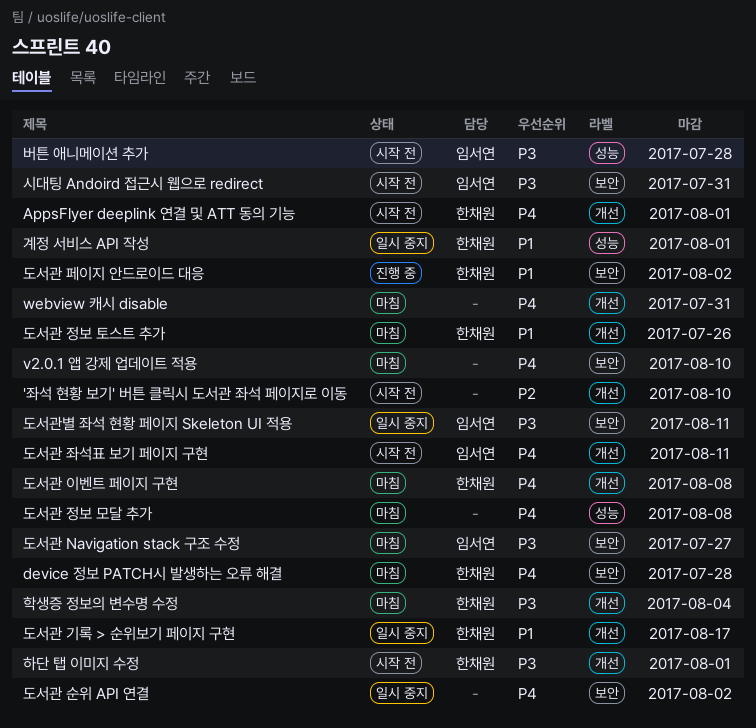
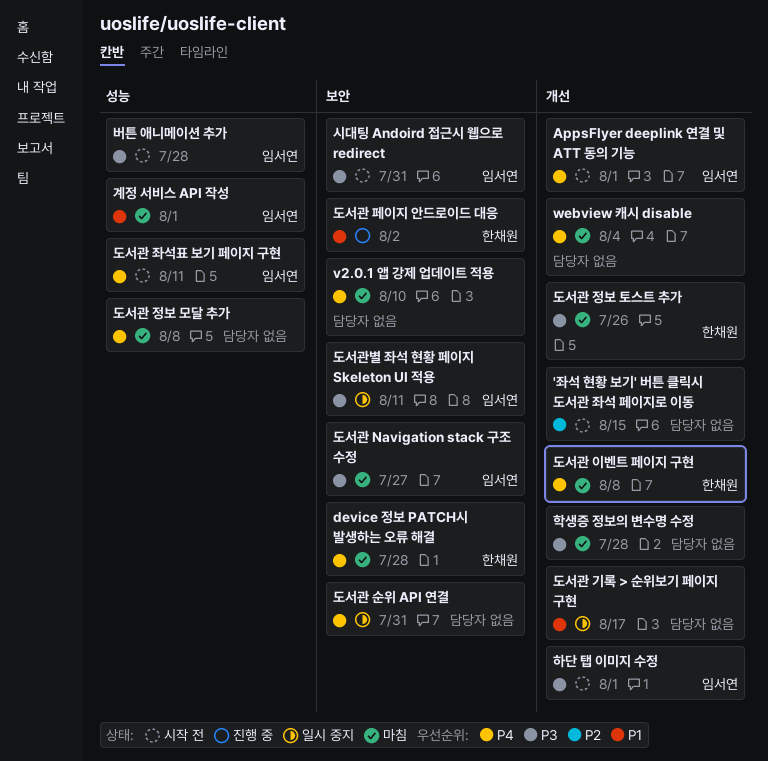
'좌석 현황 보기' 버튼 클릭시 도서관 좌석 페이지로 이동, due: Aug 10 -> Aug 15
AppsFlyer deeplink 연결 및 ATT 동의 기능, owner: 한채원 -> 임서연
webview 캐시 disable, due: Jul 31 -> Aug 4
계정 서비스 API 작성, status: 일시 중지 -> 마침
계정 서비스 API 작성, owner: 한채원 -> 임서연
도서관 기록 > 순위보기 페이지 구현, owner: 한채원 -> none
도서관 순위 API 연결, due: Aug 2 -> Jul 31
도서관 정보 토스트 추가, priority: P1 -> P3
도서관 좌석표 보기 페이지 구현, label: 개선 -> 성능
하단 탭 이미지 수정, owner: 한채원 -> 임서연
학생증 정보의 변수명 수정, owner: 한채원 -> none
학생증 정보의 변수명 수정, due: Aug 4 -> Jul 28

